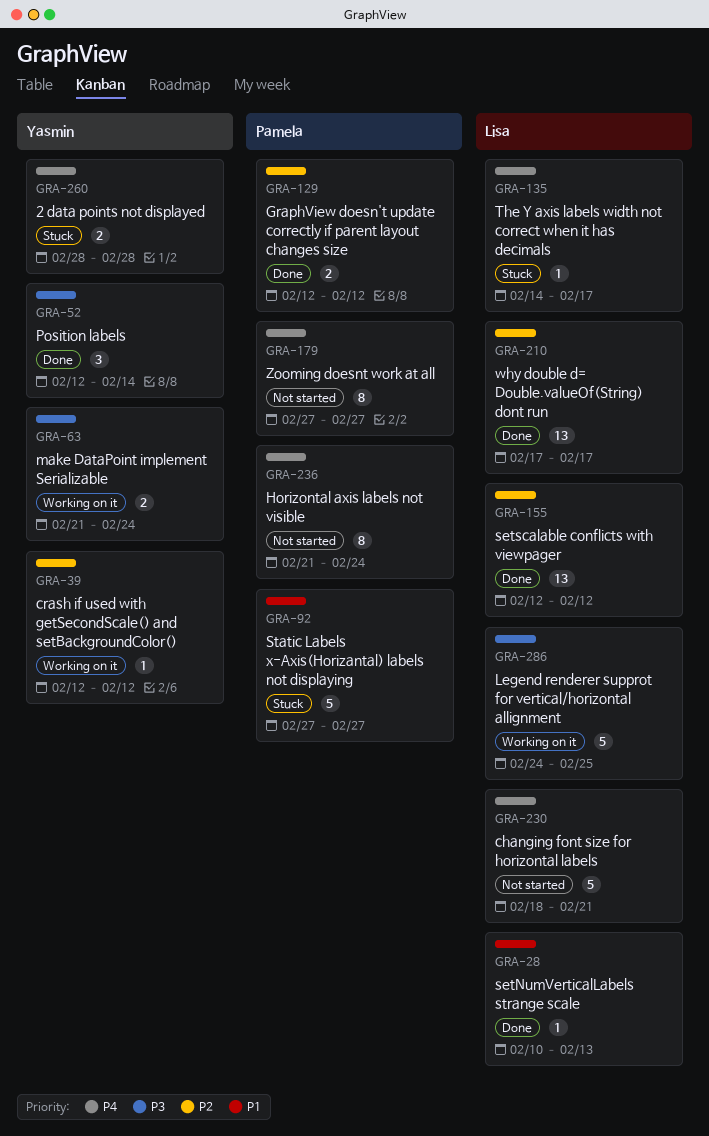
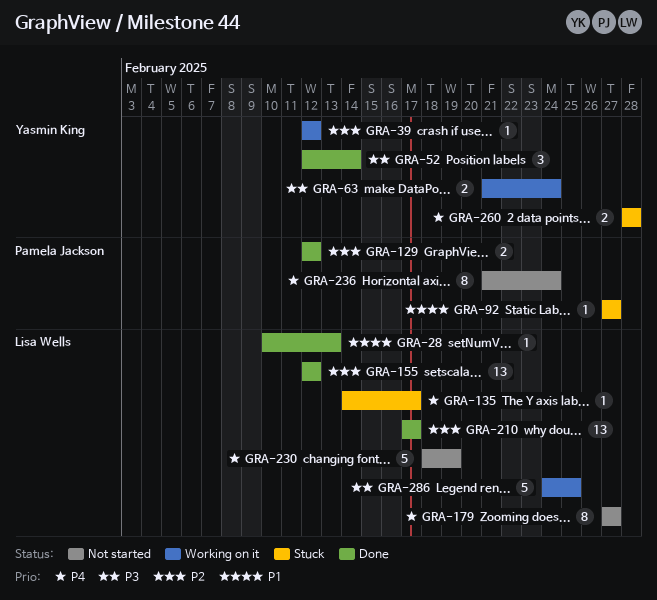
GRA-92, estimate: 5 -> 1
GRA-179, owner: Pamela Jackson -> Lisa Wells
GRA-230, due: Feb 21 -> Feb 19

